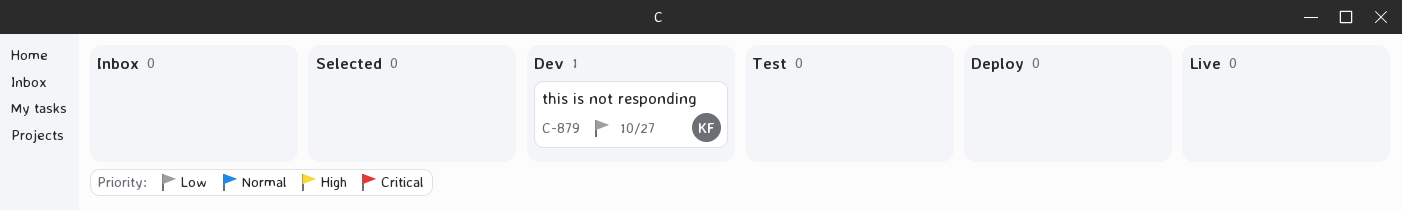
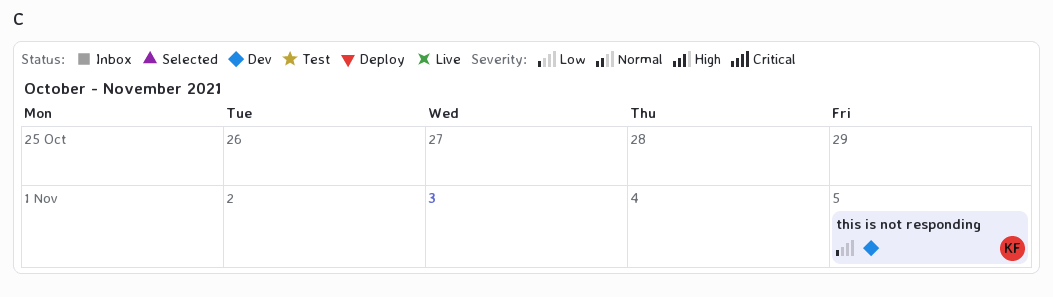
this is not responding, due: Oct 27 -> Nov 5

